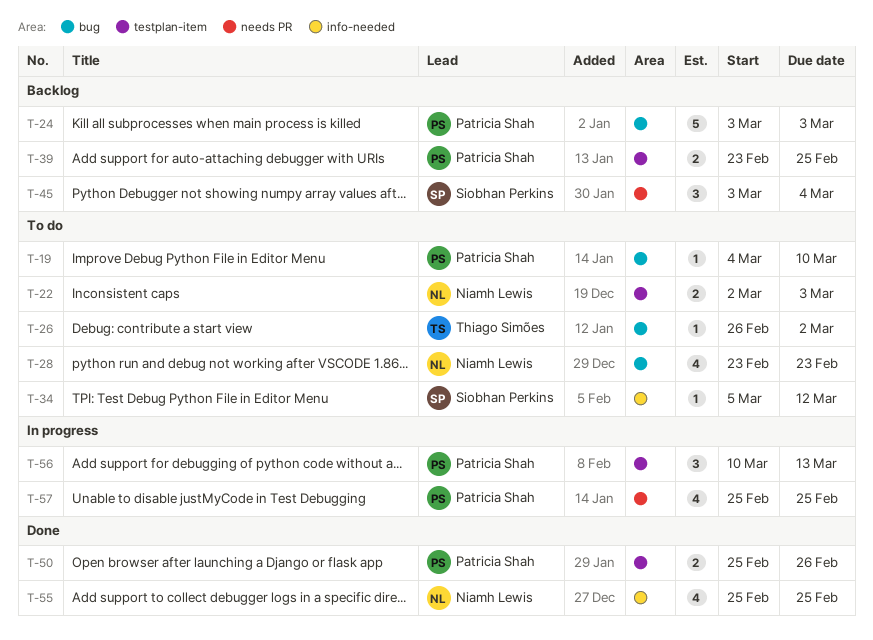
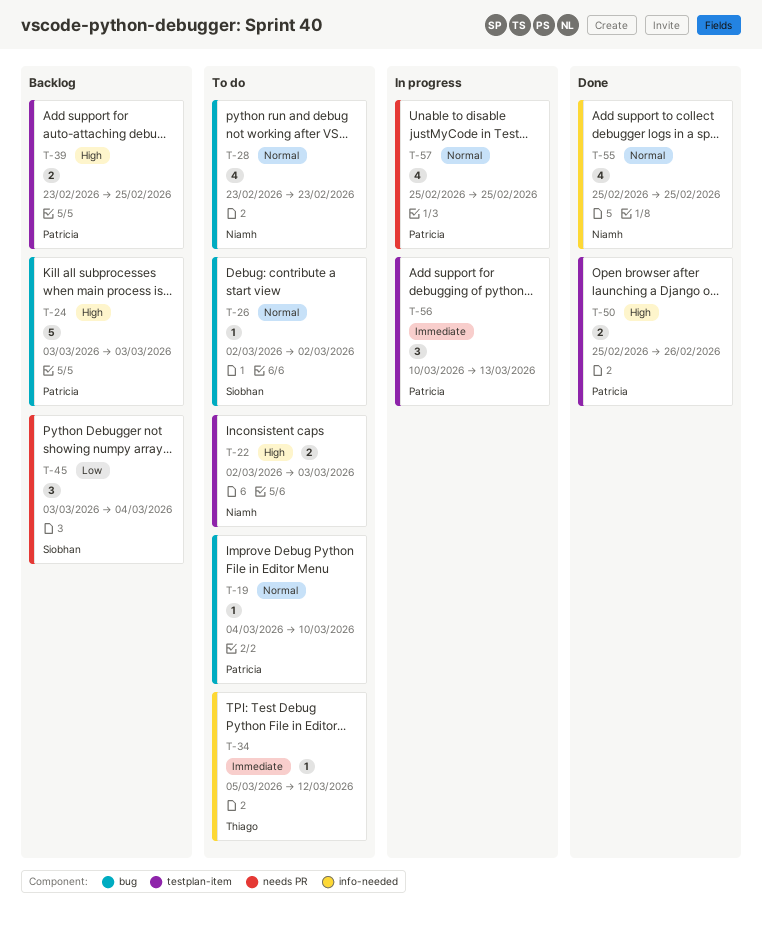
T-26, owner: Thiago Simões -> Siobhan Perkins
T-26, start: Feb 26 -> Mar 2
T-34, owner: Siobhan Perkins -> Thiago Simões

